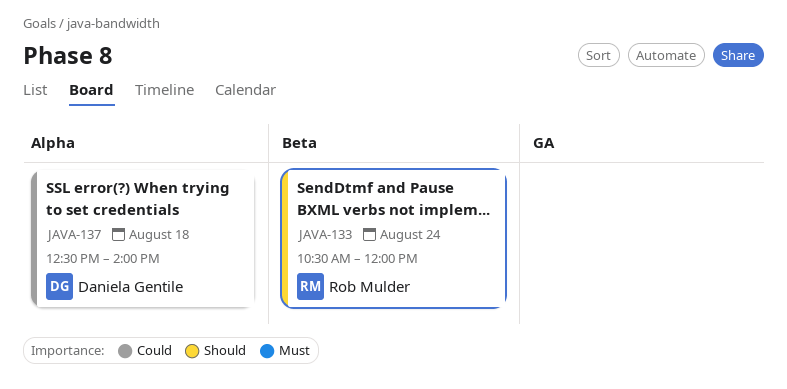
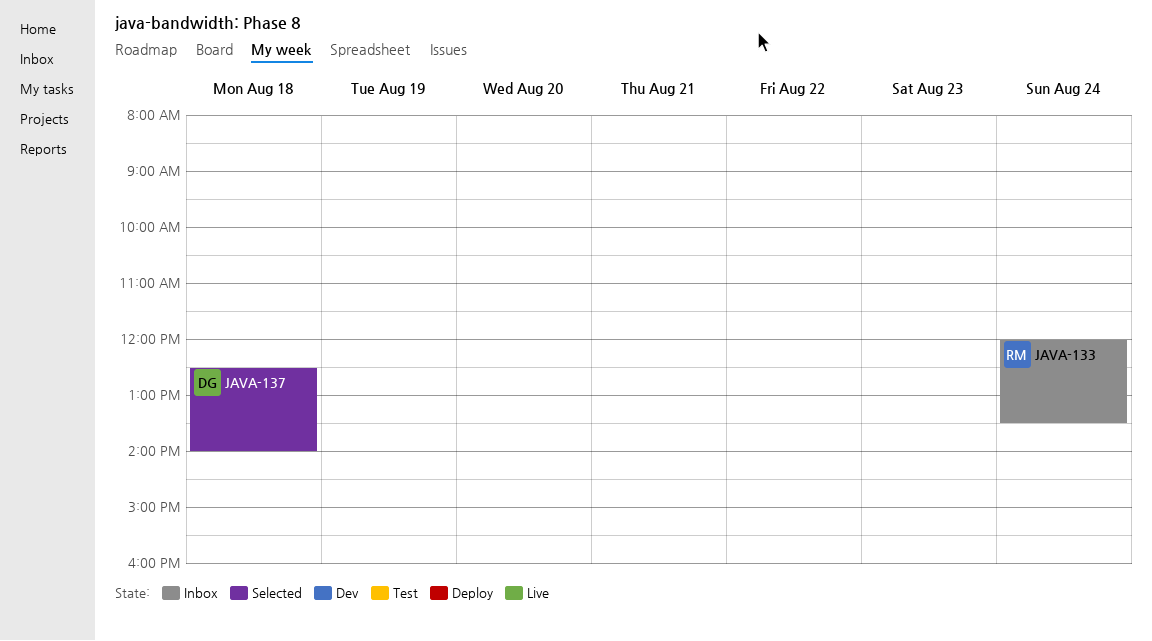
JAVA-133, begins: 10:30 -> 12:00
JAVA-133, ends: 12:00 -> 13:30

